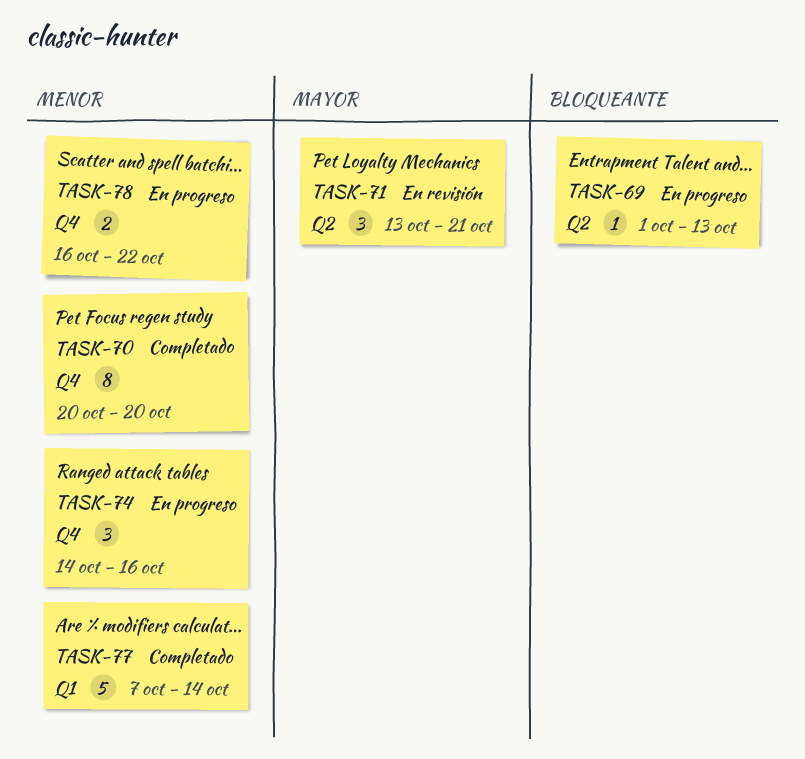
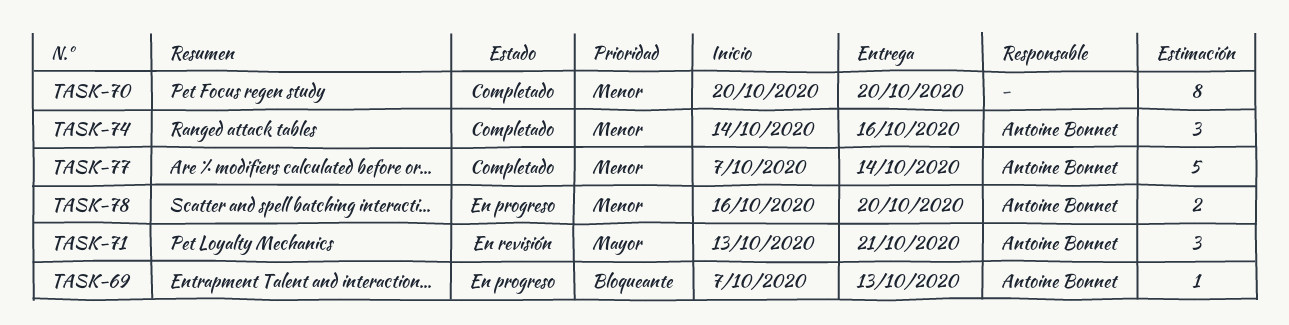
TASK-69, start: Oct 1 -> Oct 7
TASK-74, status: En progreso -> Completado
TASK-78, due: Oct 22 -> Oct 20

